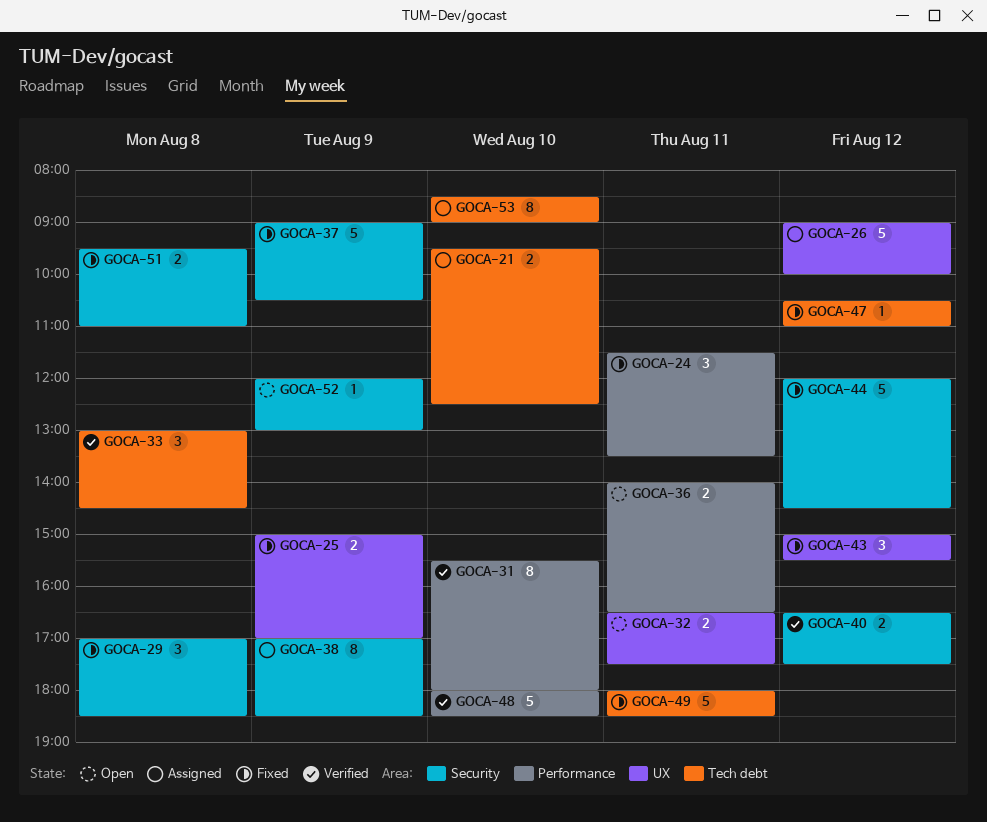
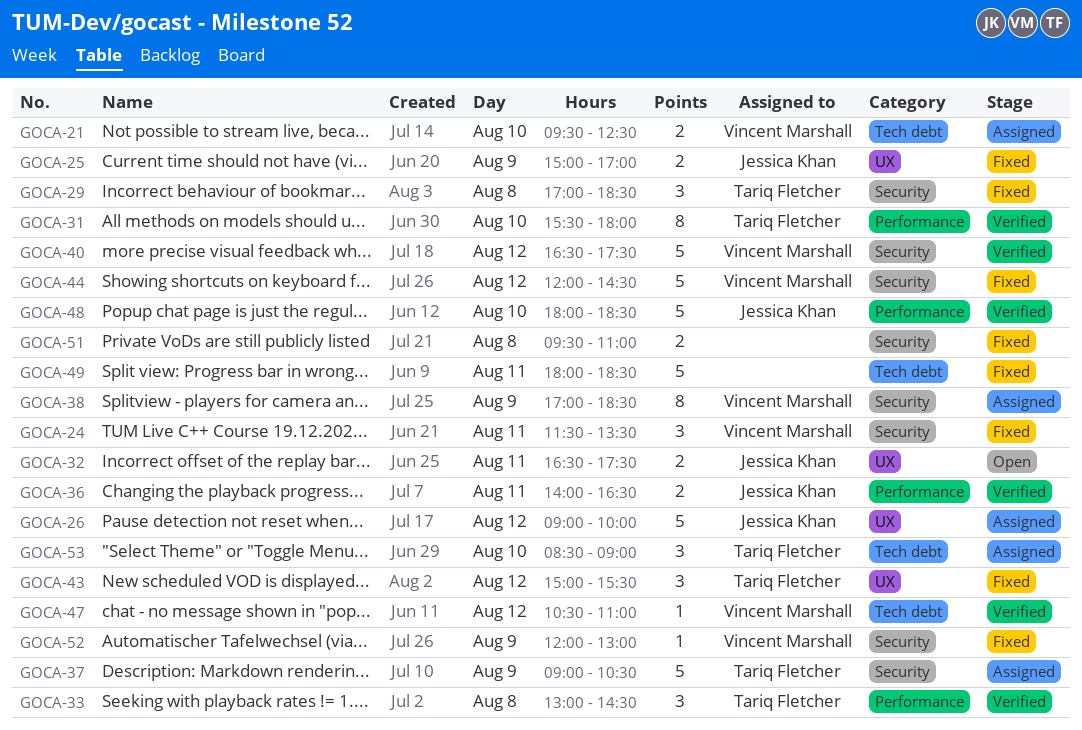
GOCA-24, label: Performance -> Security
GOCA-33, label: Tech debt -> Performance
GOCA-36, status: Open -> Verified
GOCA-37, status: Fixed -> Assigned
GOCA-40, estimate: 2 -> 5
GOCA-47, status: Fixed -> Verified
GOCA-52, status: Open -> Fixed
GOCA-53, estimate: 8 -> 3

